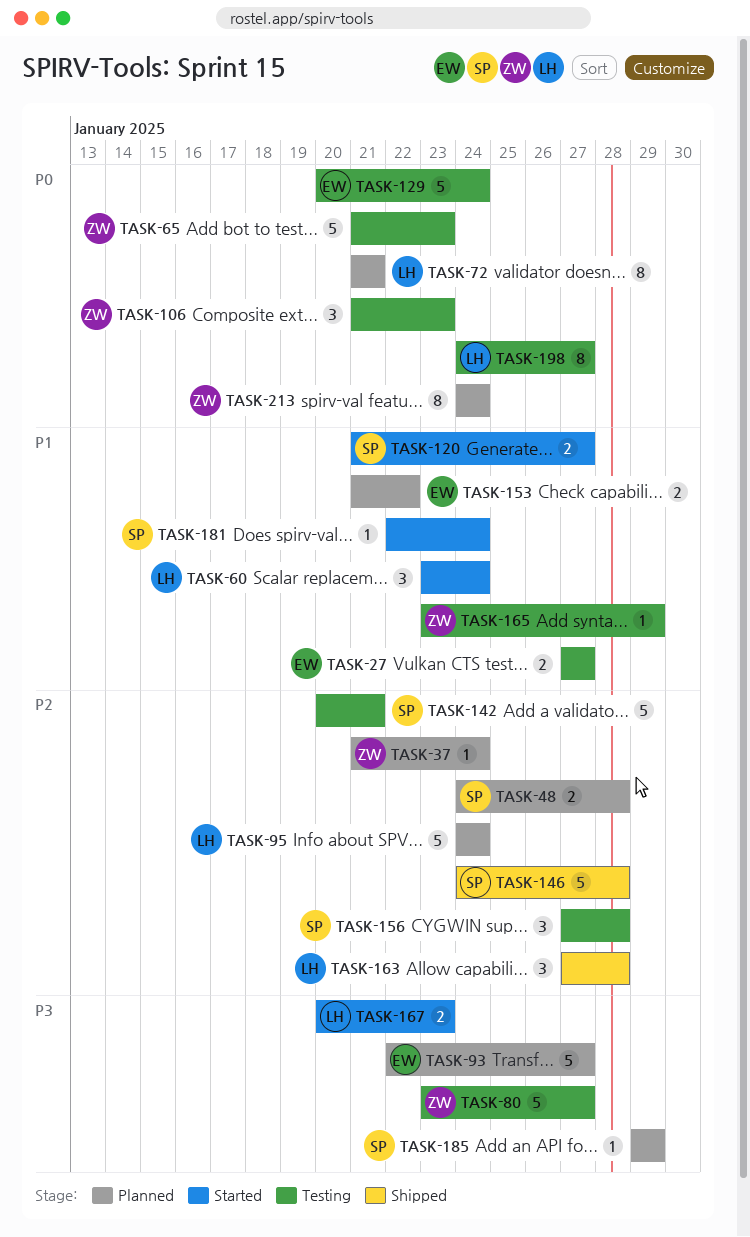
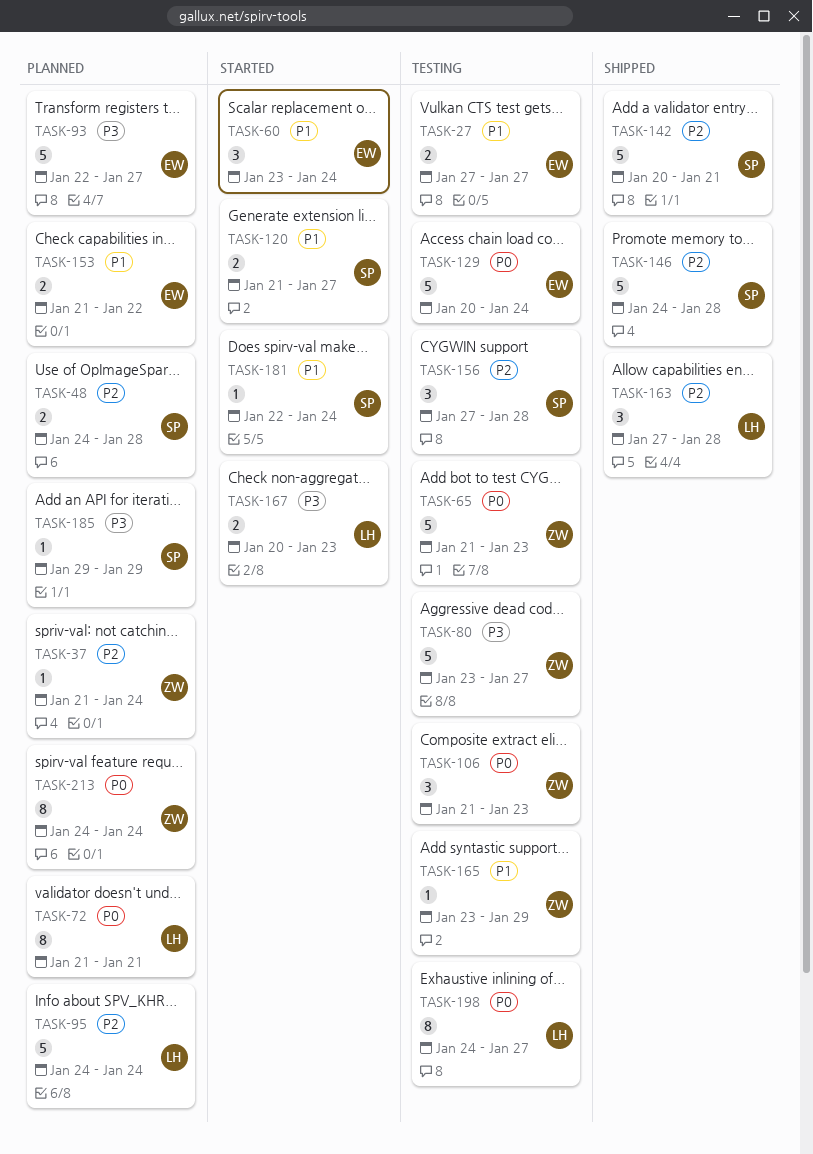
TASK-60, owner: LH -> EW
TASK-142, status: Testing -> Shipped

